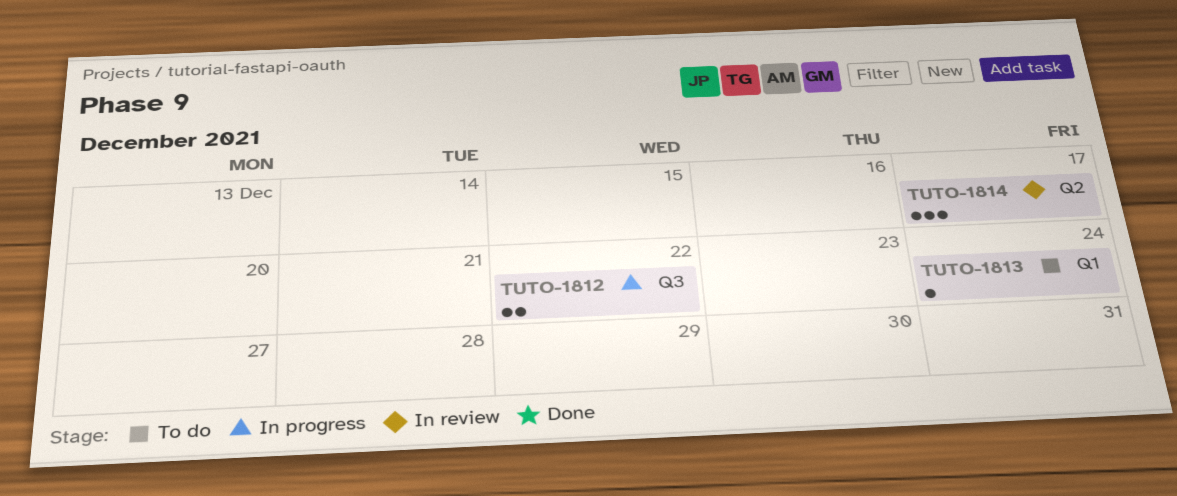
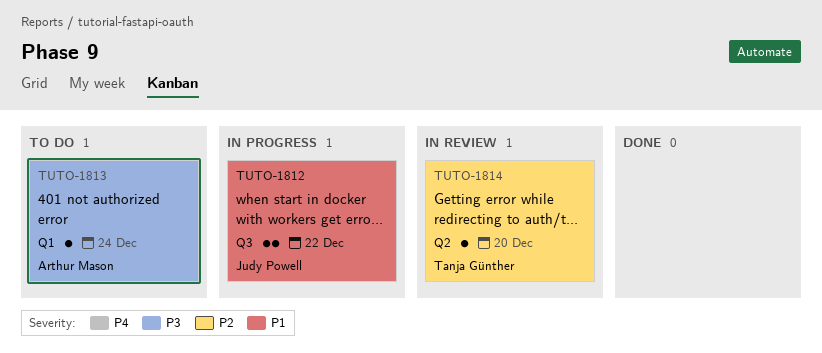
TUTO-1814, estimate: 3 -> 1
TUTO-1814, due: Dec 17 -> Dec 20

